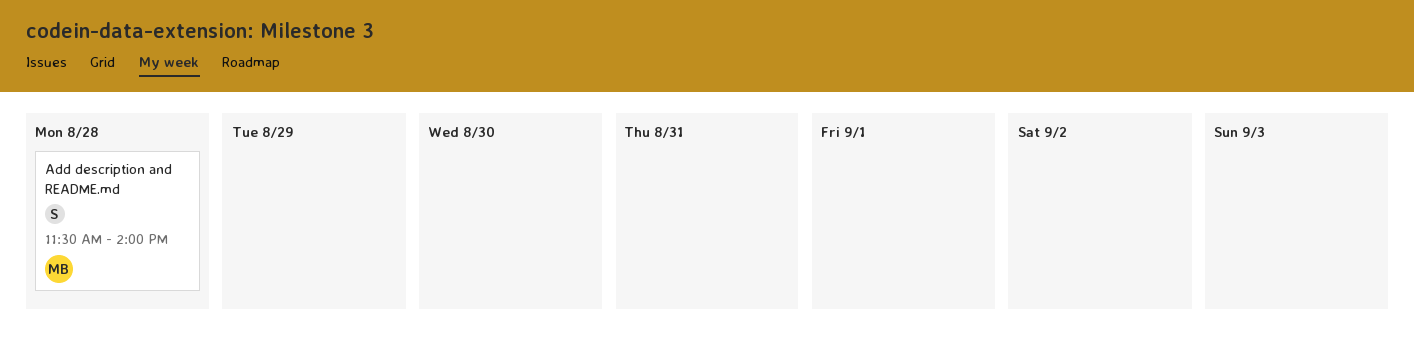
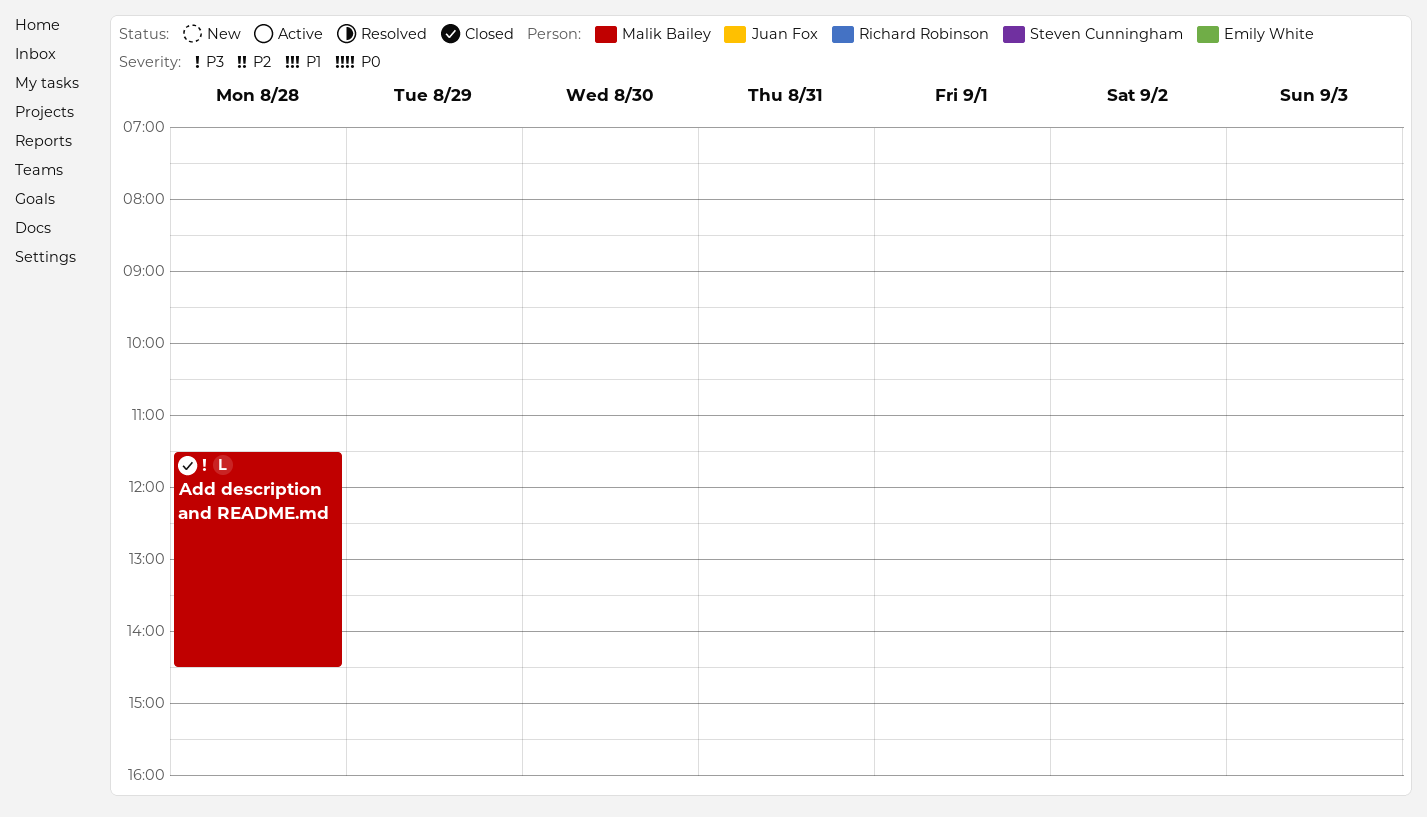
Add description and README.md, estimate: S -> L
Add description and README.md, ends: 14:00 -> 14:30

